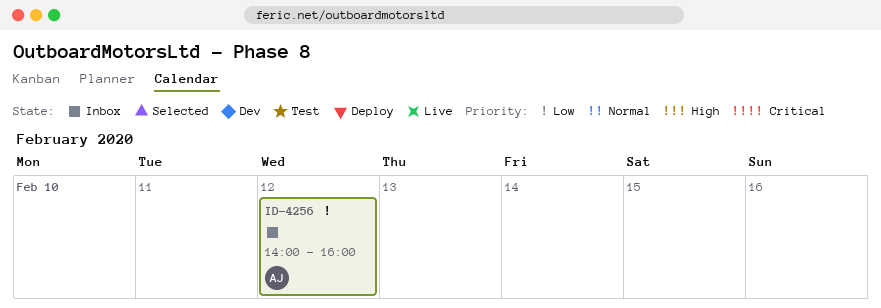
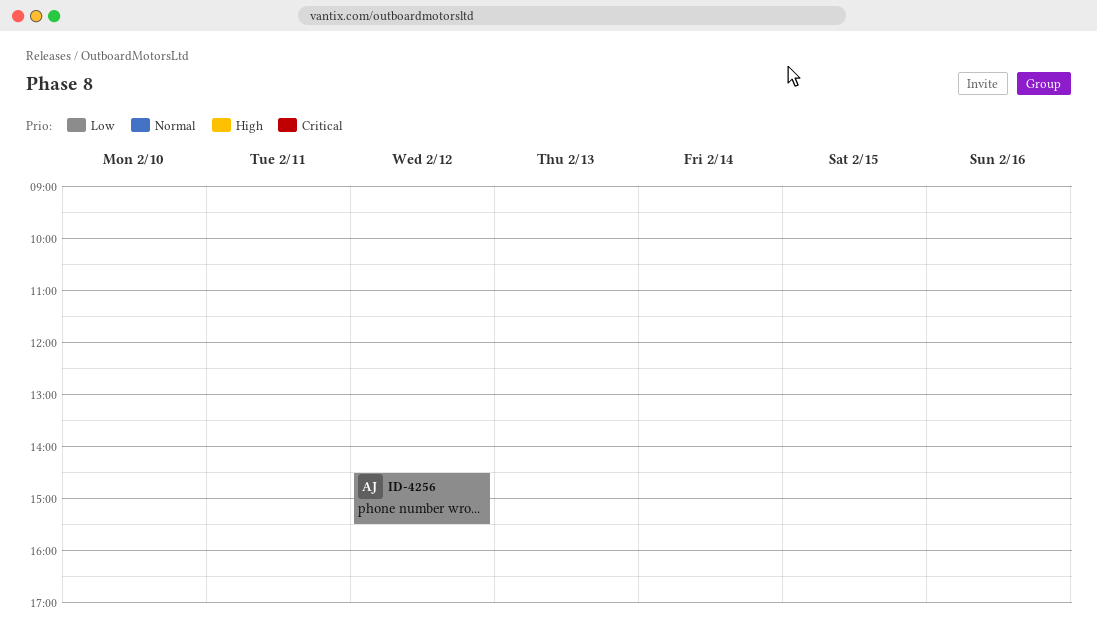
ID-4256, begins: 14:00 -> 14:30
ID-4256, ends: 16:00 -> 15:30

